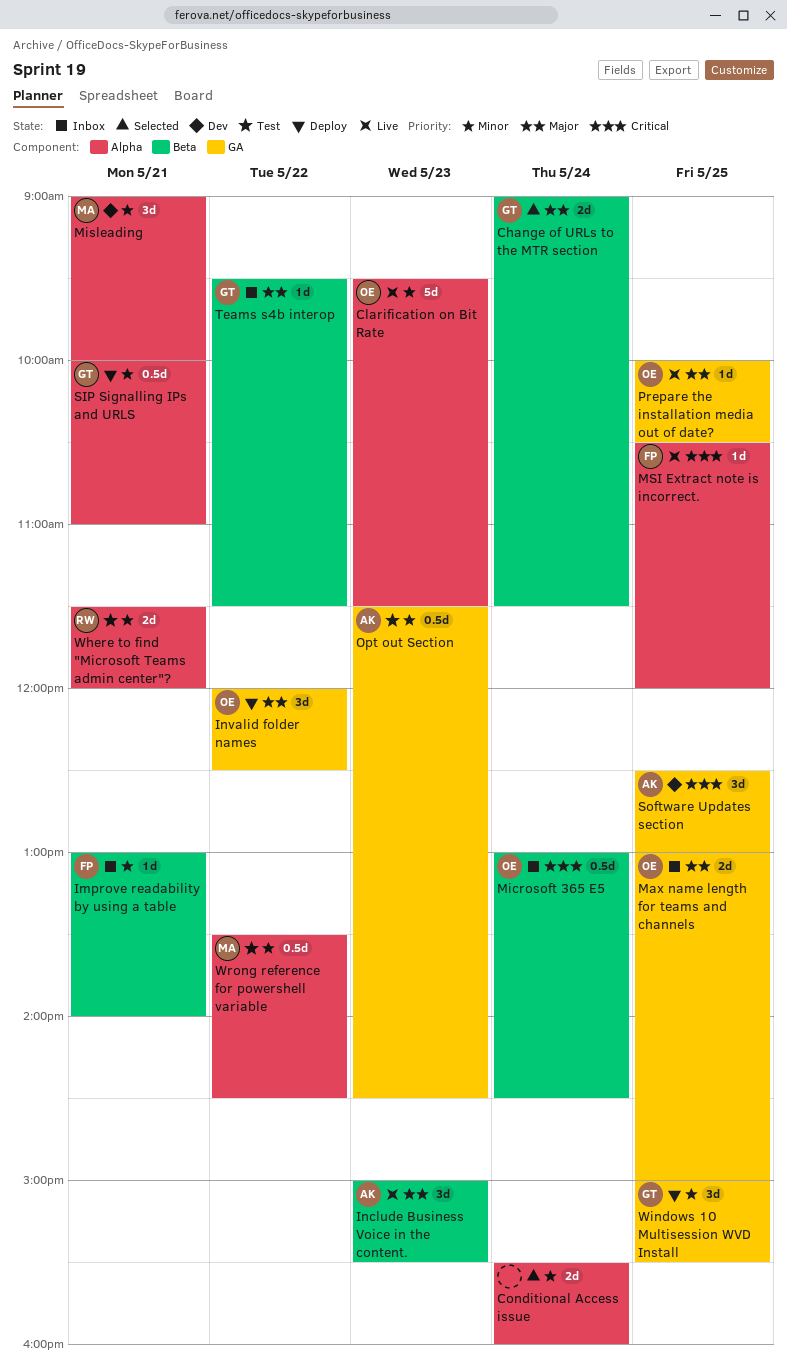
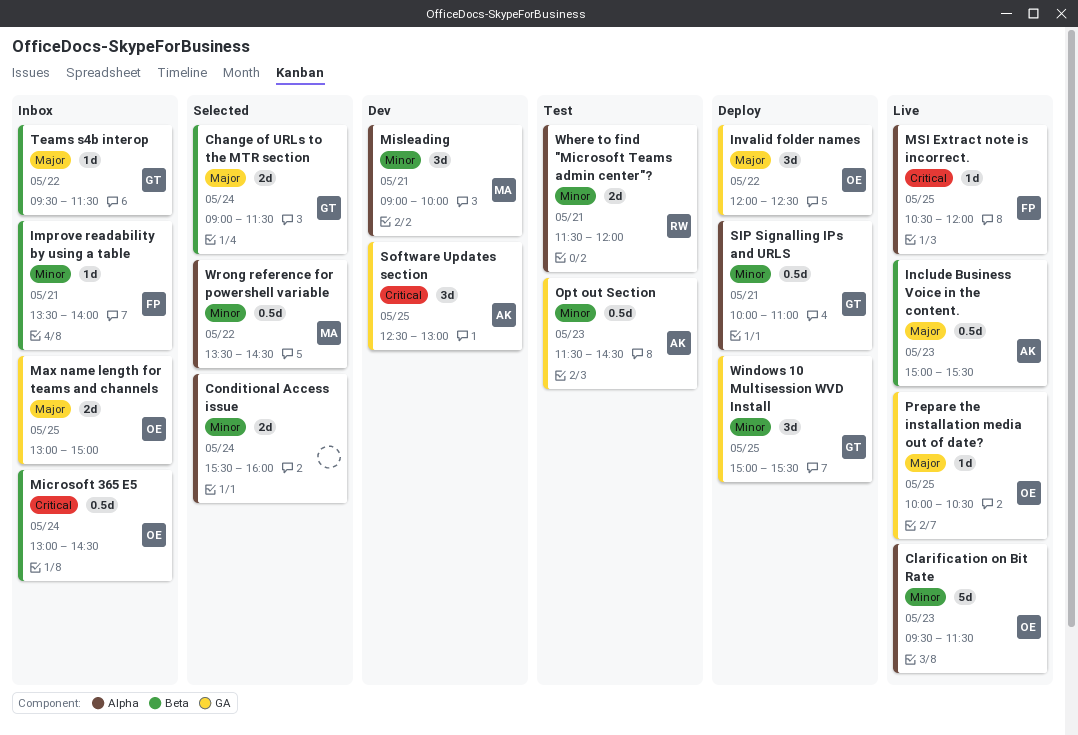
Improve readability by using a table, begins: 13:00 -> 13:30
Include Business Voice in the content., estimate: 3d -> 0.5d
Wrong reference for powershell variable, status: Test -> Selected

